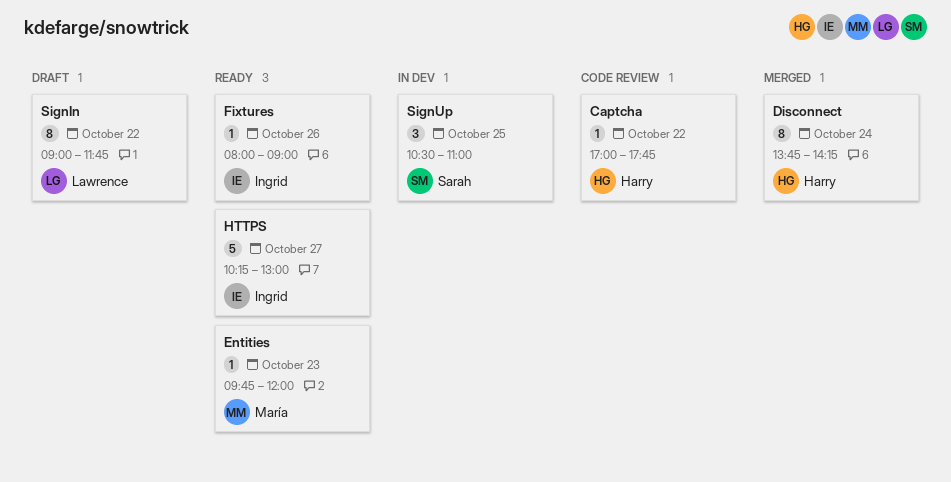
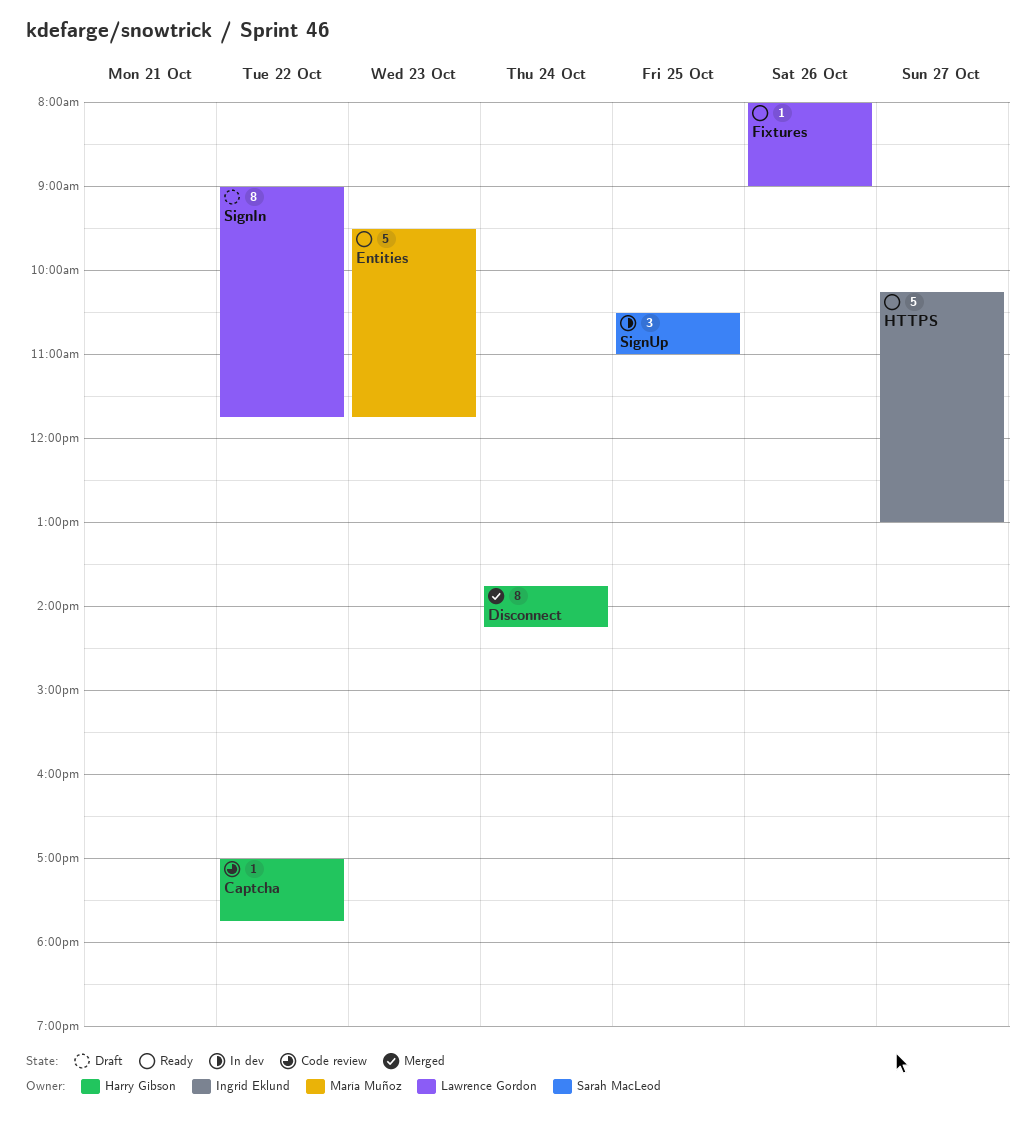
Entities, estimate: 1 -> 5
Entities, begins: 09:45 -> 09:30
Entities, ends: 12:00 -> 11:45
Fixtures, owner: Ingrid Eklund -> Lawrence Gordon

